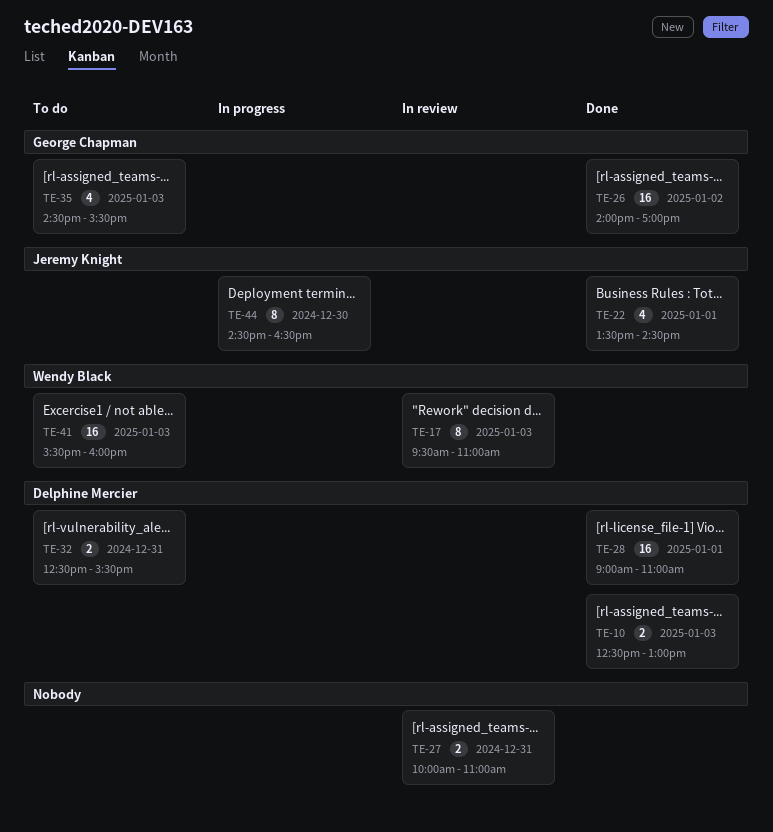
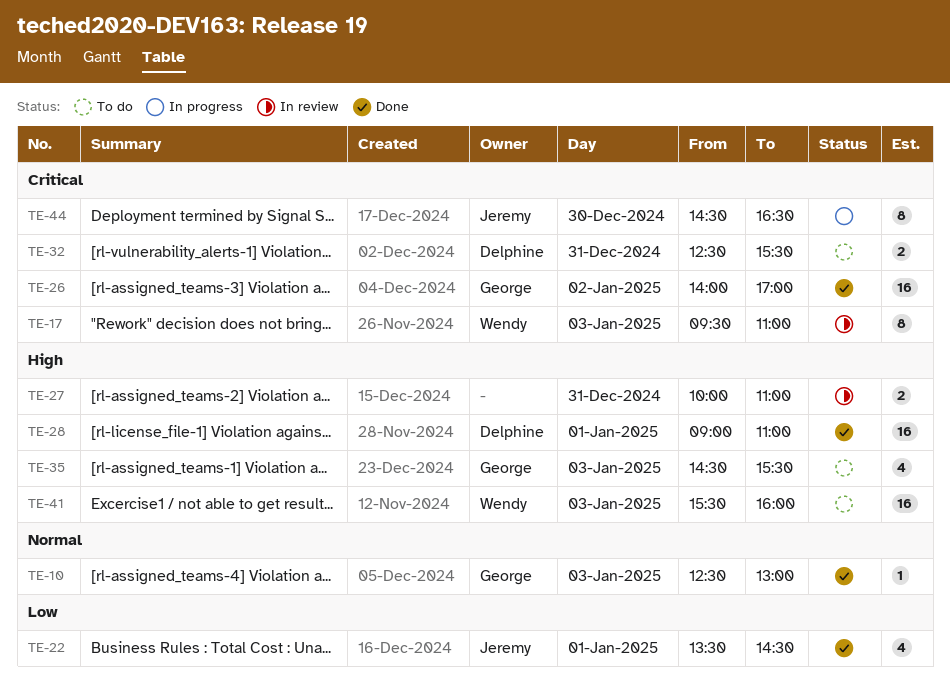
TE-10, owner: Delphine Mercier -> George Chapman
TE-10, estimate: 2 -> 1

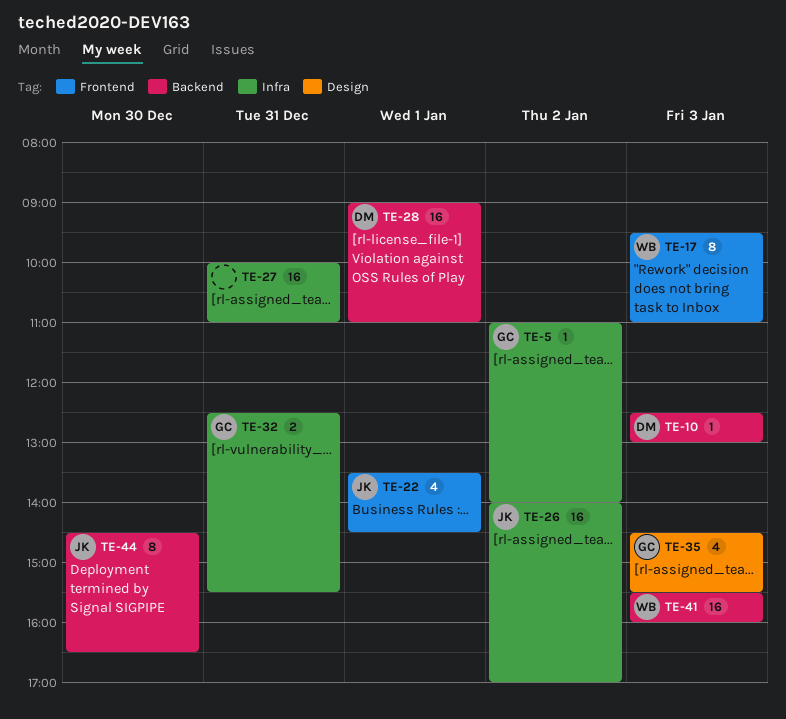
TE-5: none -> present
TE-10, owner: George -> Delphine
TE-26, owner: George -> Jeremy
TE-27, estimate: 2 -> 16
TE-32, owner: Delphine -> George

